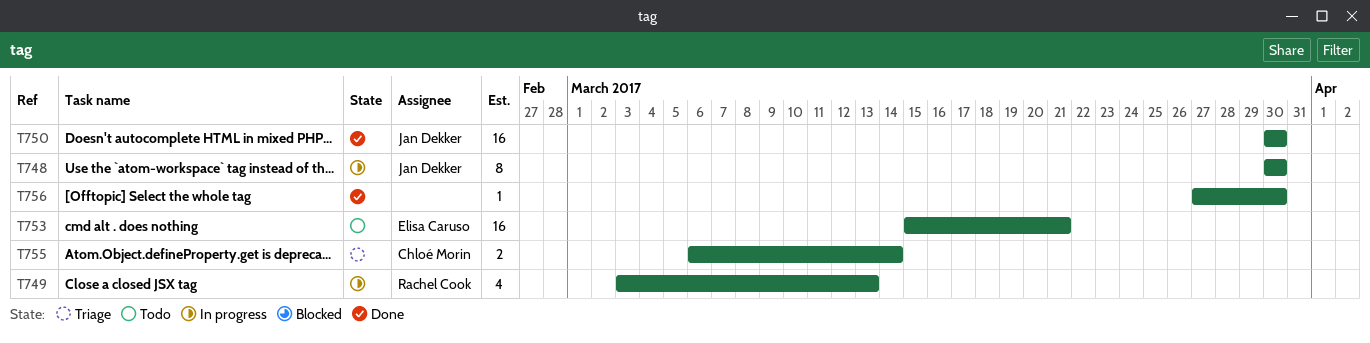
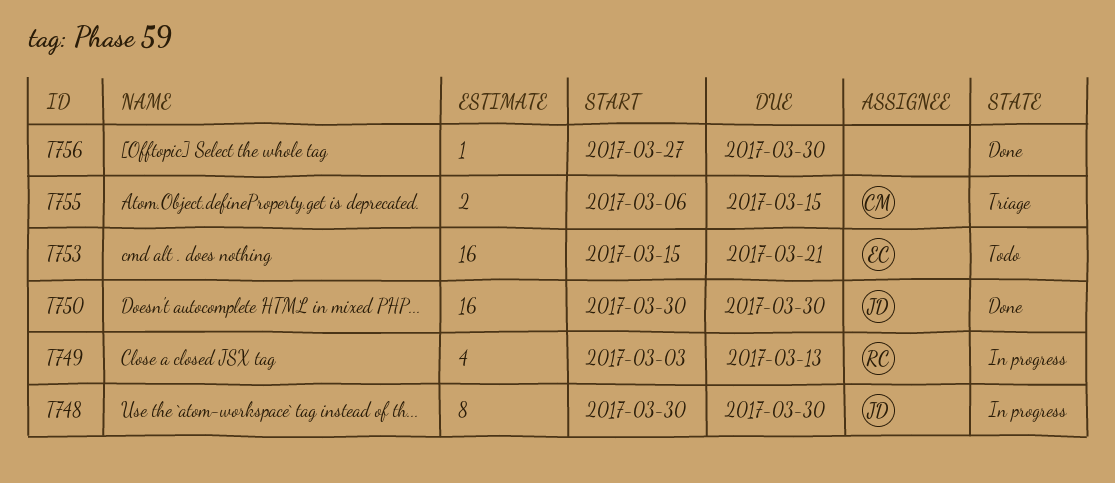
T755, due: Mar 14 -> Mar 15

